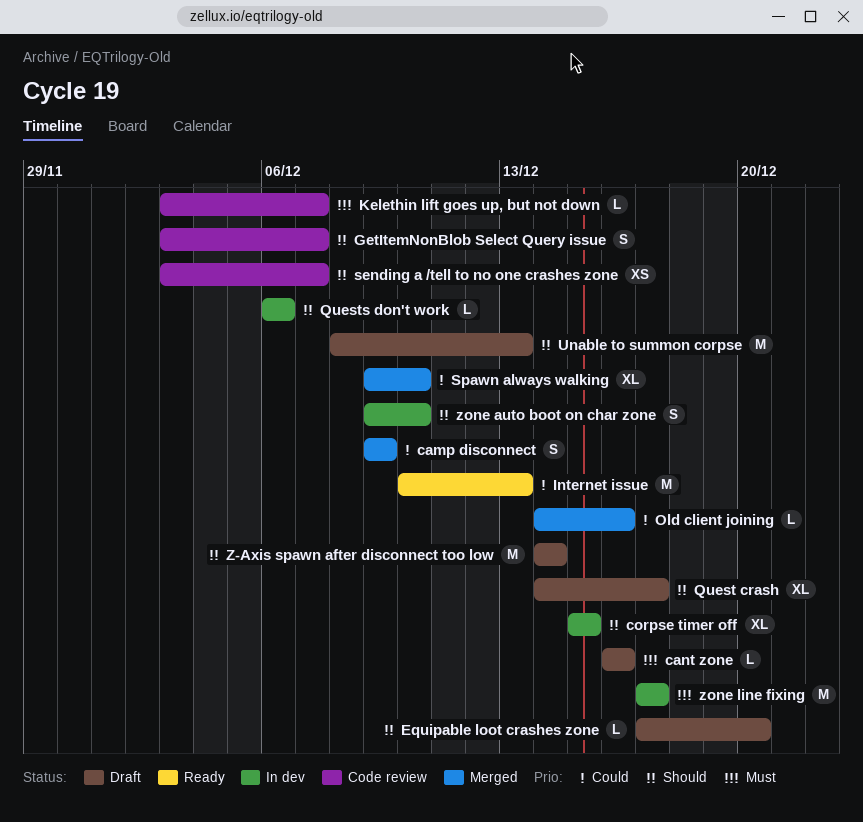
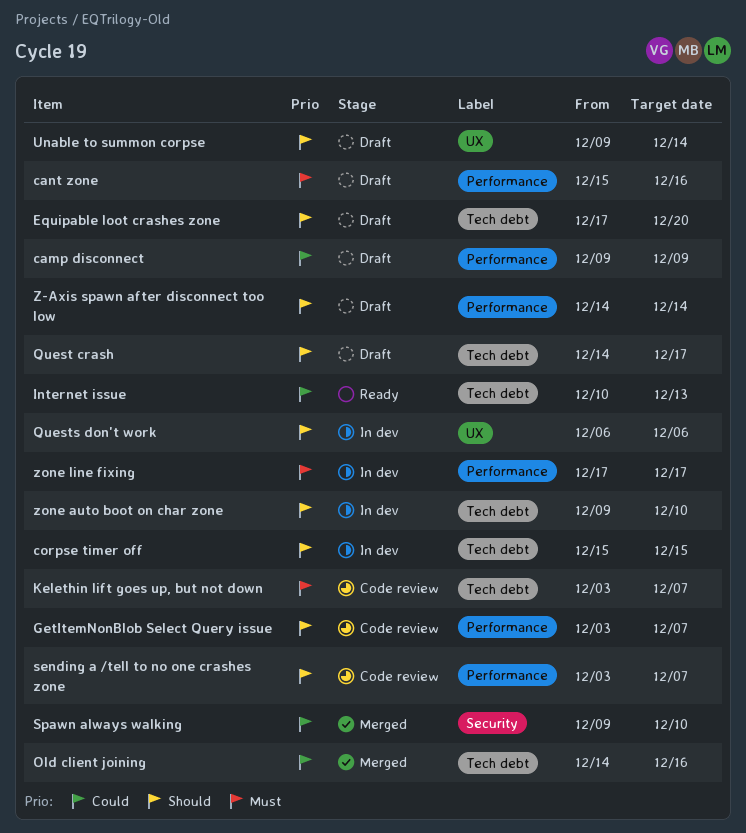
camp disconnect, status: Merged -> Draft
cant zone, start: Dec 16 -> Dec 15
Unable to summon corpse, start: Dec 8 -> Dec 9
Unable to summon corpse, due: Dec 13 -> Dec 14

